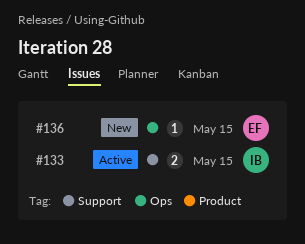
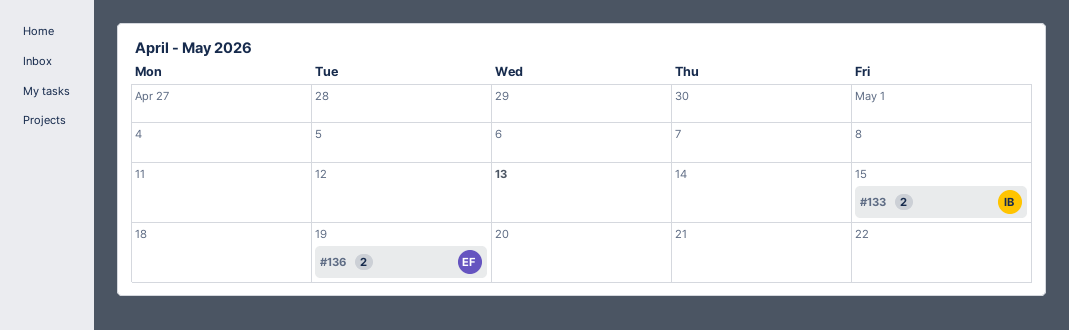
#136, estimate: 1 -> 2
#136, due: May 15 -> May 19

